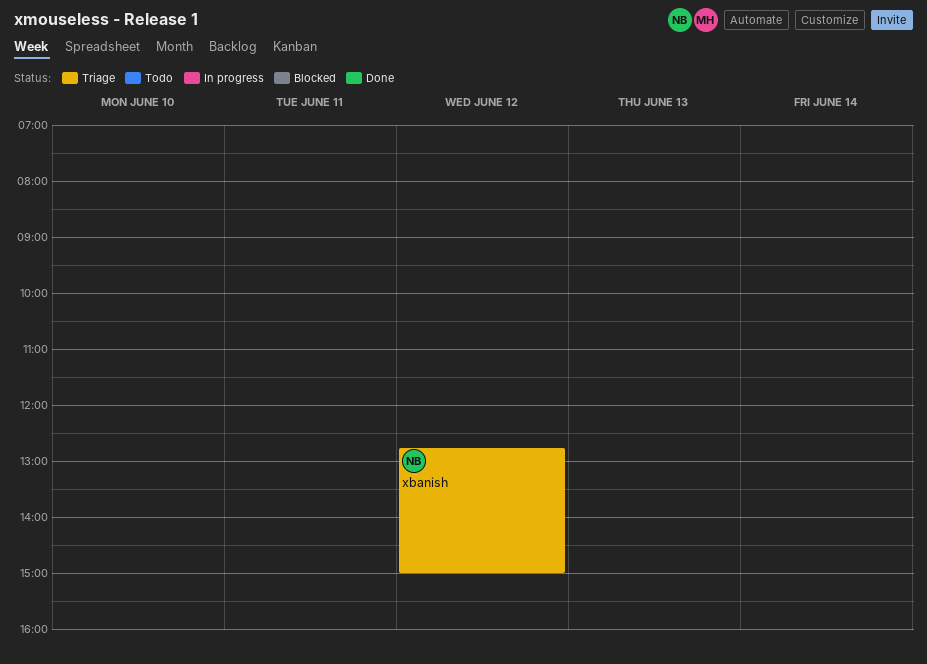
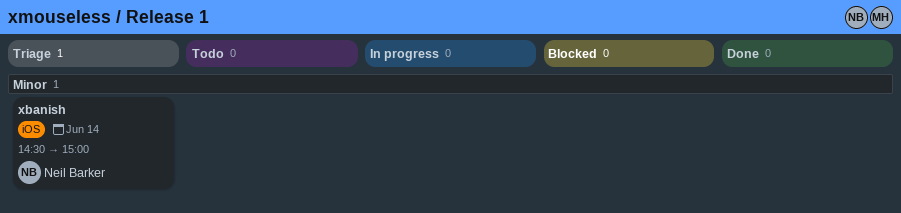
xbanish, day: Jun 12 -> Jun 14
xbanish, begins: 12:45 -> 14:30

